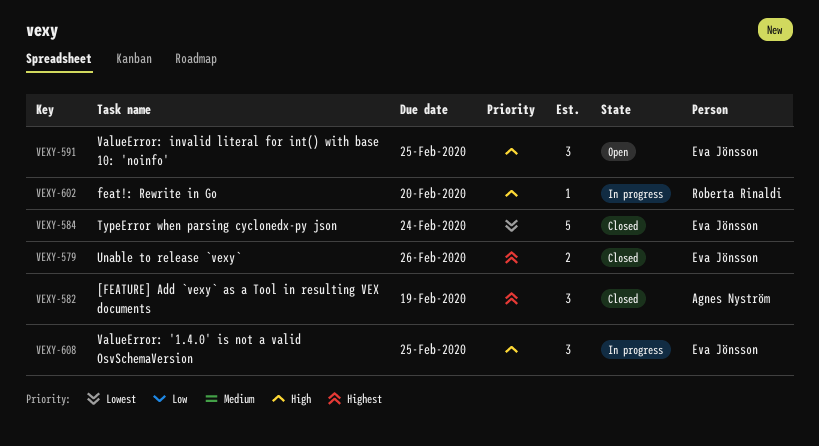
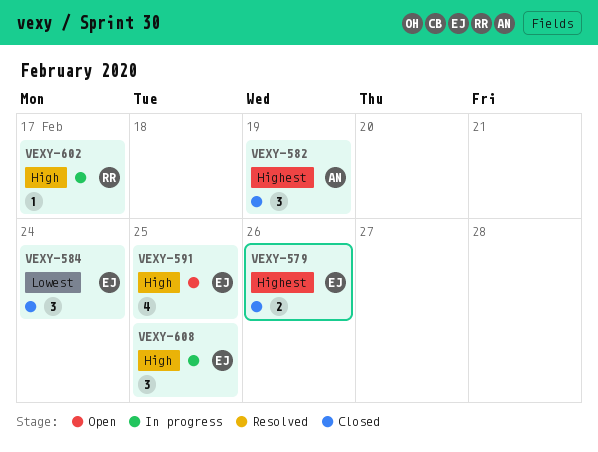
VEXY-584, estimate: 5 -> 3
VEXY-591, estimate: 3 -> 4
VEXY-602, due: Feb 20 -> Feb 17

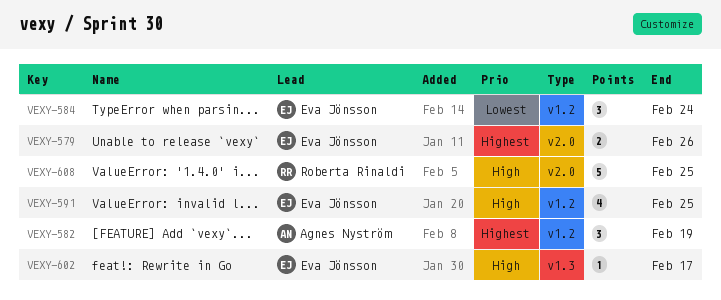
VEXY-602, owner: Roberta Rinaldi -> Eva Jönsson
VEXY-608, owner: Eva Jönsson -> Roberta Rinaldi
VEXY-608, estimate: 3 -> 5

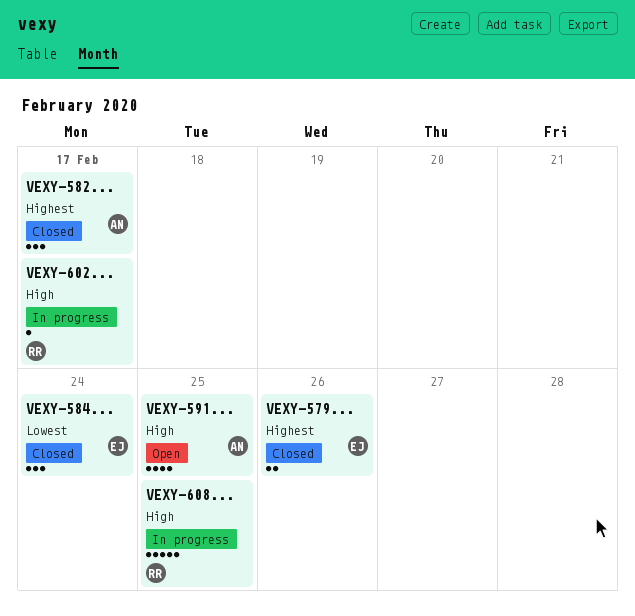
VEXY-582, due: Feb 19 -> Feb 17
VEXY-591, owner: Eva Jönsson -> Agnes Nyström
VEXY-602, owner: Eva Jönsson -> Roberta Rinaldi

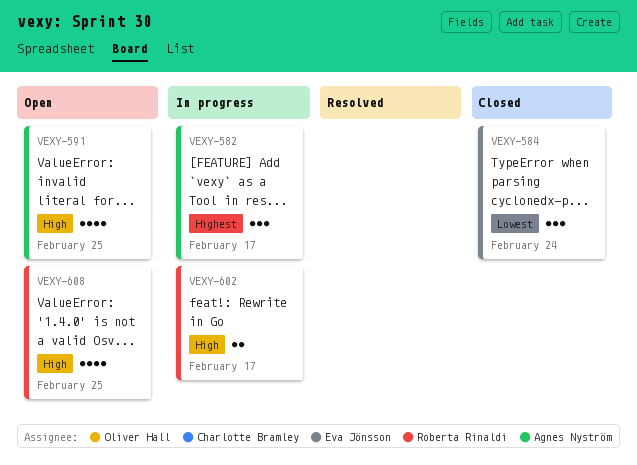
VEXY-579: present -> none
VEXY-582, status: Closed -> In progress
VEXY-602, estimate: 1 -> 2
VEXY-608, status: In progress -> Open
VEXY-608, estimate: 5 -> 4

